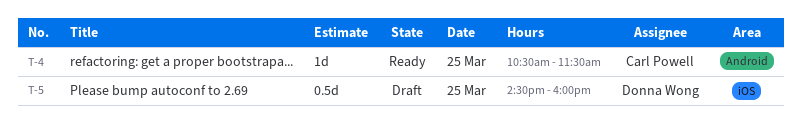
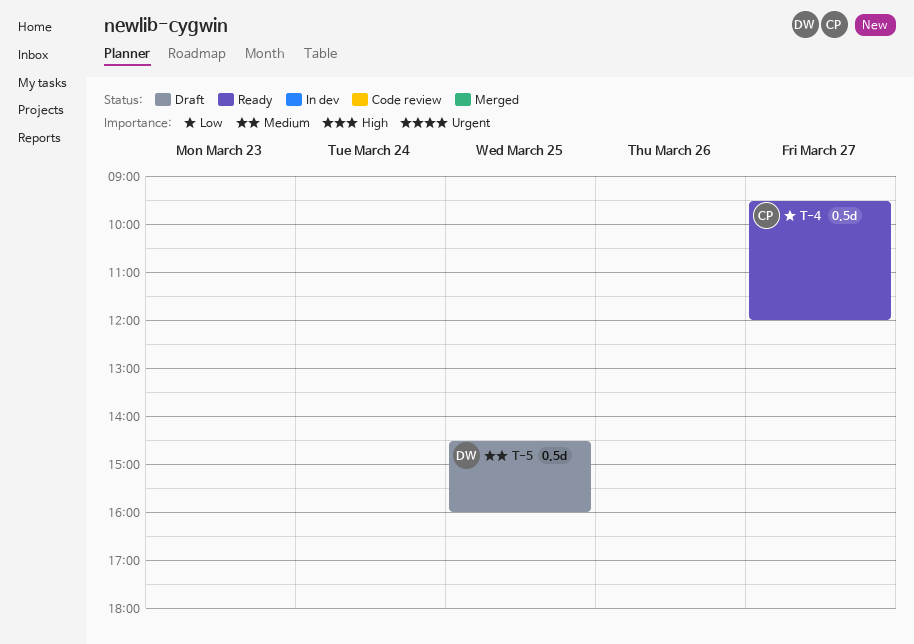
T-4, estimate: 1d -> 0.5d
T-4, day: Mar 25 -> Mar 27
T-4, begins: 10:30 -> 09:30
T-4, ends: 11:30 -> 12:00

